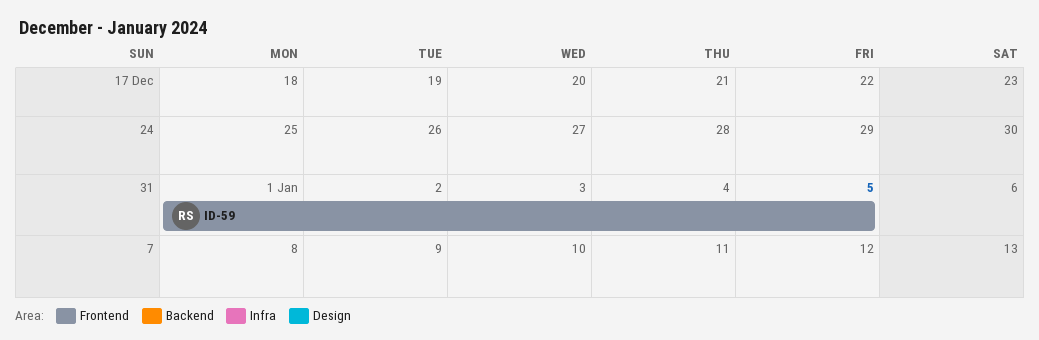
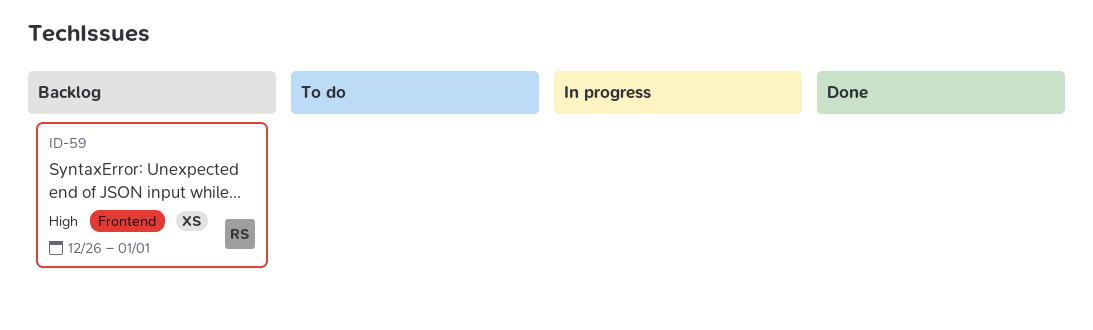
ID-59, start: Jan 1 -> Dec 26
ID-59, due: Jan 5 -> Jan 1

